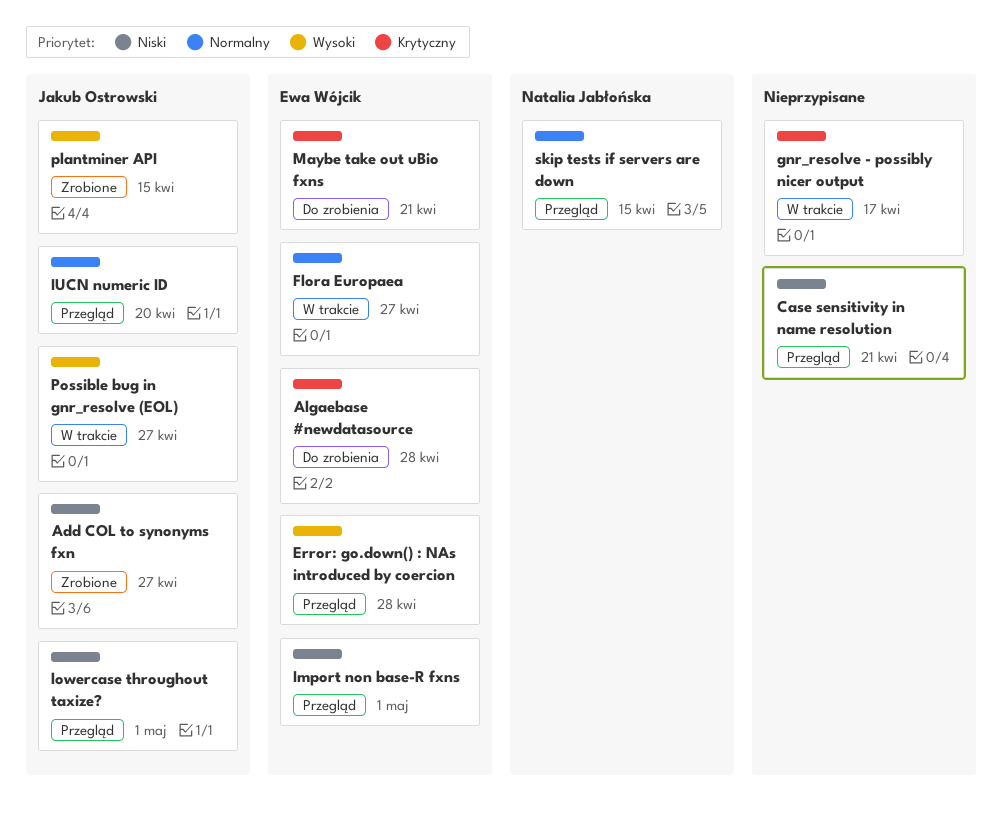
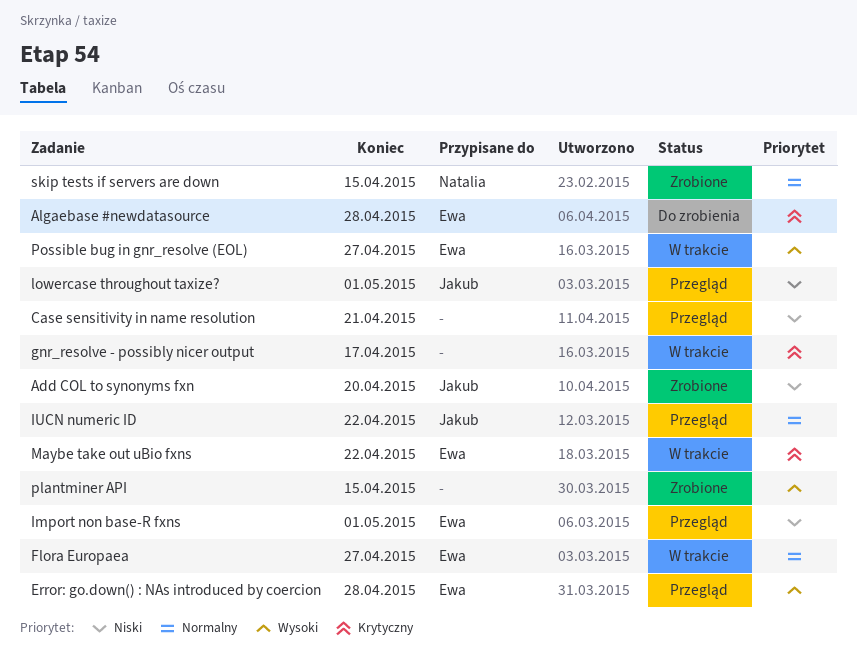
Add COL to synonyms fxn, due: Apr 27 -> Apr 20
IUCN numeric ID, due: Apr 20 -> Apr 22
Maybe take out uBio fxns, status: Do zrobienia -> W trakcie
Maybe take out uBio fxns, due: Apr 21 -> Apr 22
plantminer API, owner: Jakub Ostrowski -> none
Possible bug in gnr_resolve (EOL), owner: Jakub Ostrowski -> Ewa Wójcik
skip tests if servers are down, status: Przegląd -> Zrobione

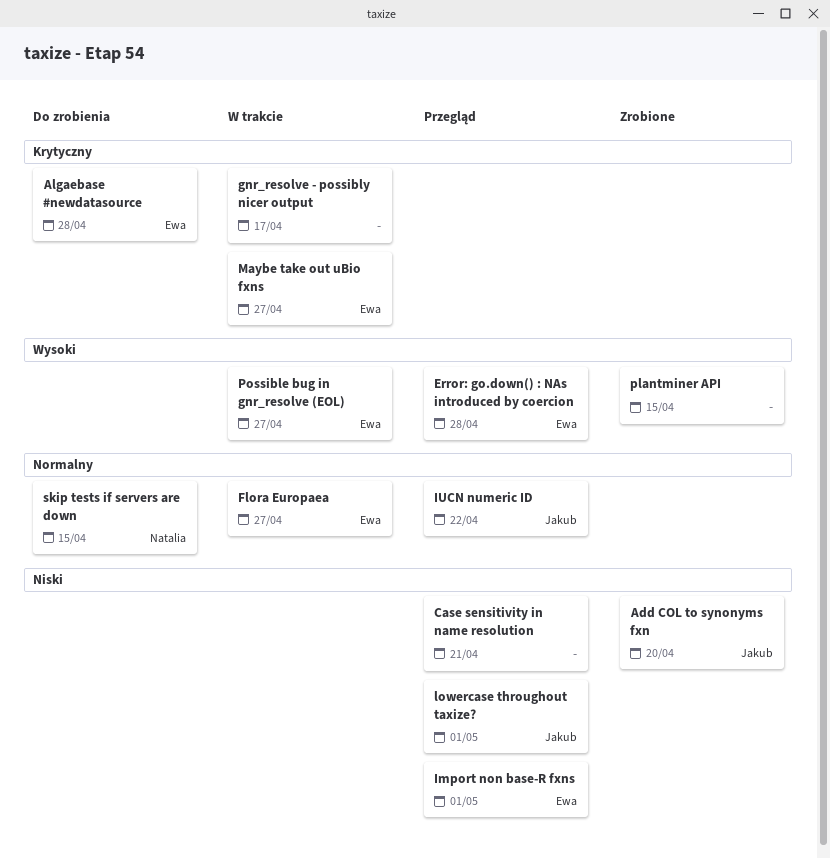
Maybe take out uBio fxns, due: Apr 22 -> Apr 27
skip tests if servers are down, status: Zrobione -> Do zrobienia

